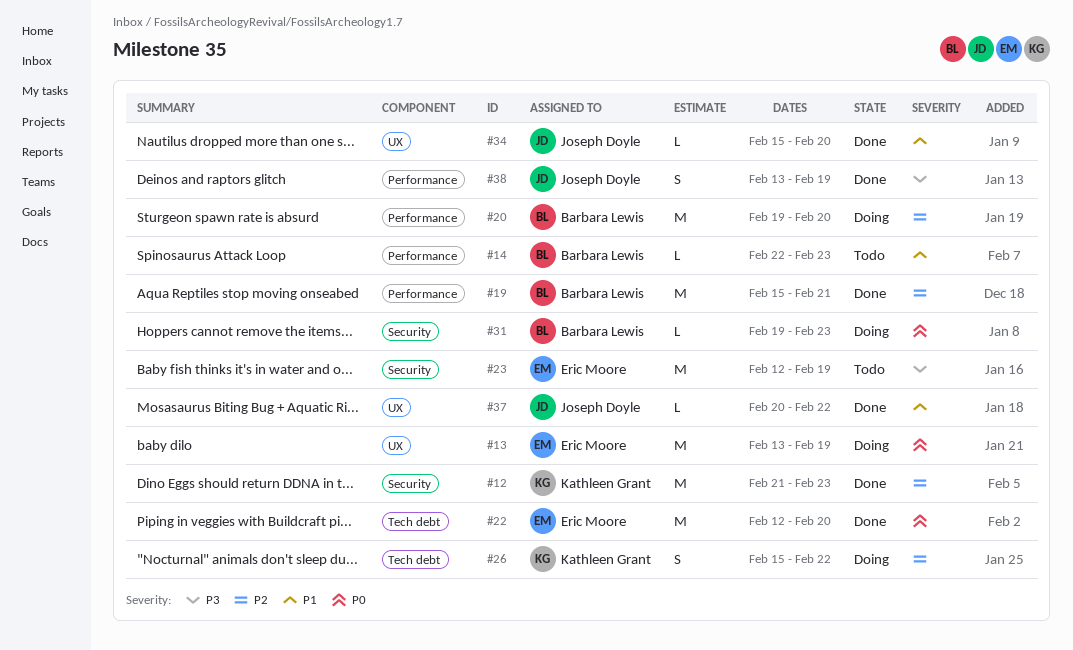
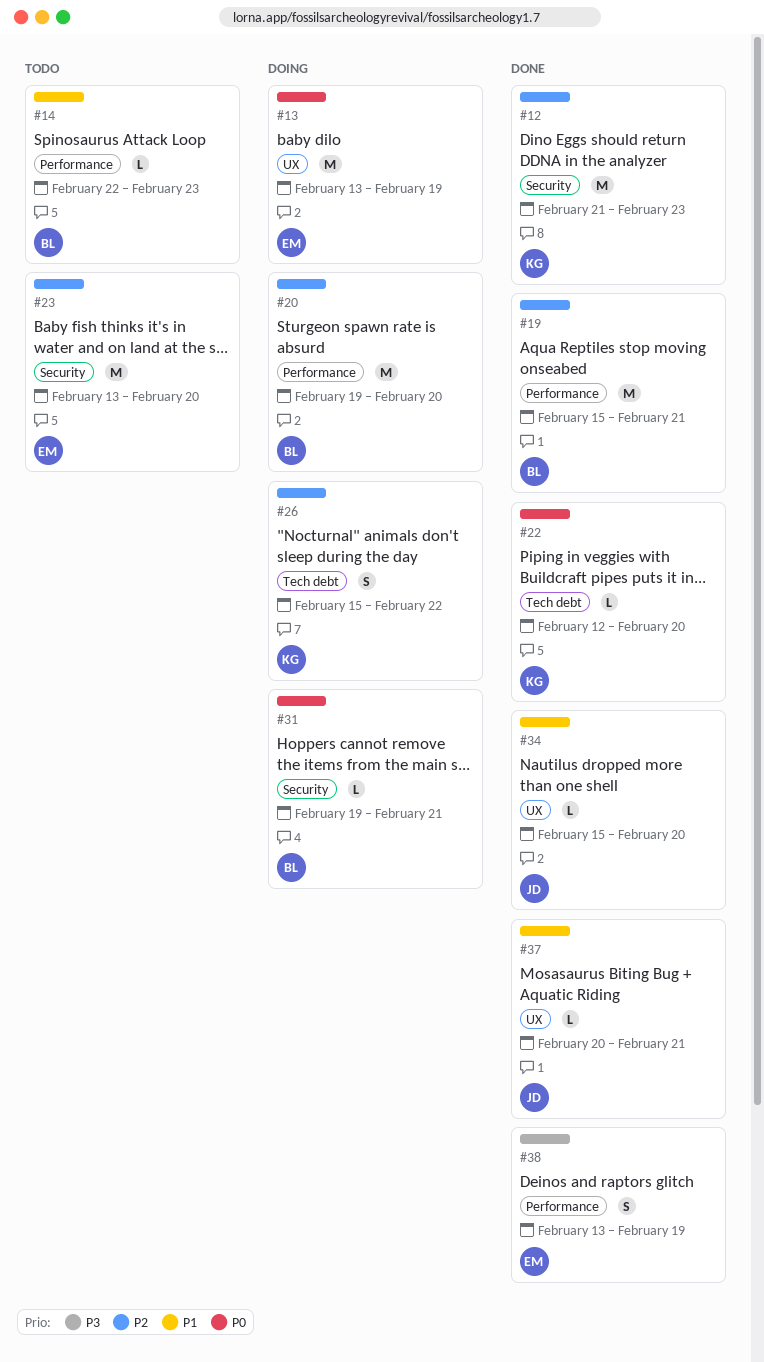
#22, owner: Eric Moore -> Kathleen Grant
#22, estimate: M -> L
#23, priority: P3 -> P2
#23, start: Feb 12 -> Feb 13
#23, due: Feb 19 -> Feb 20
#31, due: Feb 23 -> Feb 21
#37, due: Feb 22 -> Feb 21
#38, owner: Joseph Doyle -> Eric Moore

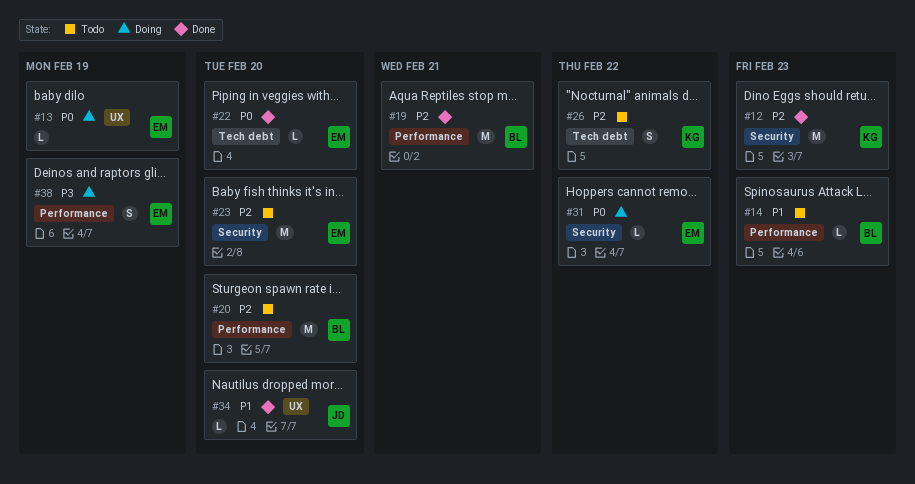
#13, estimate: M -> L
#20, status: Doing -> Todo
#22, owner: KG -> EM
#26, status: Doing -> Todo
#31, owner: BL -> EM
#31, due: Feb 21 -> Feb 22
#37: present -> none
#38, status: Done -> Doing

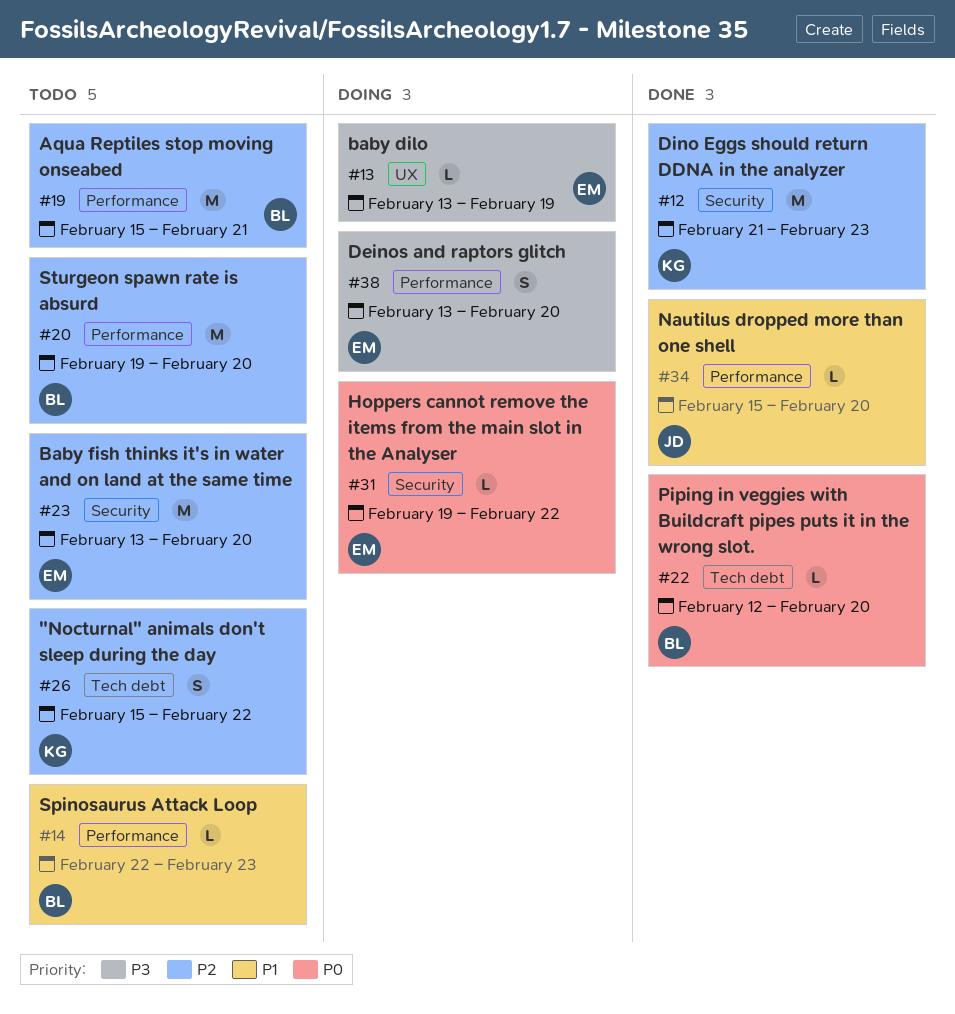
#13, priority: P0 -> P3
#19, status: Done -> Todo
#22, owner: EM -> BL
#34, label: UX -> Performance
#38, due: Feb 19 -> Feb 20

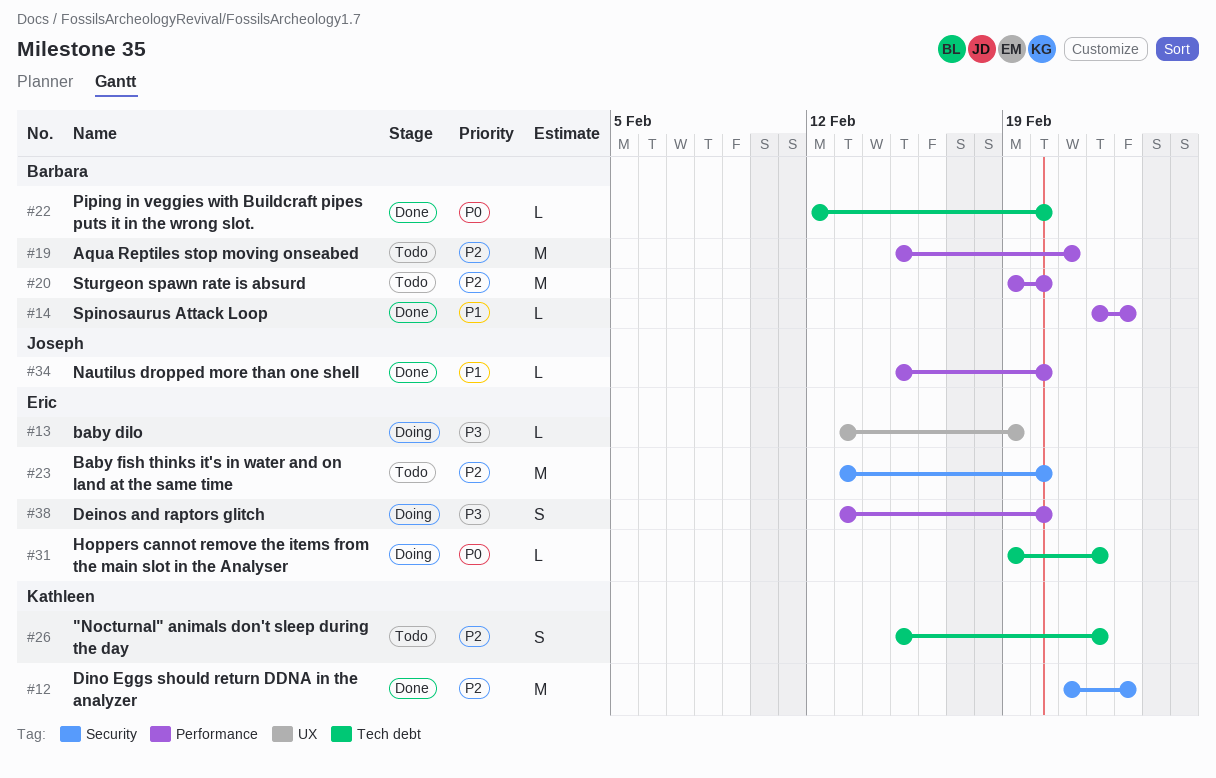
#14, status: Todo -> Done
#31, label: Security -> Tech debt

